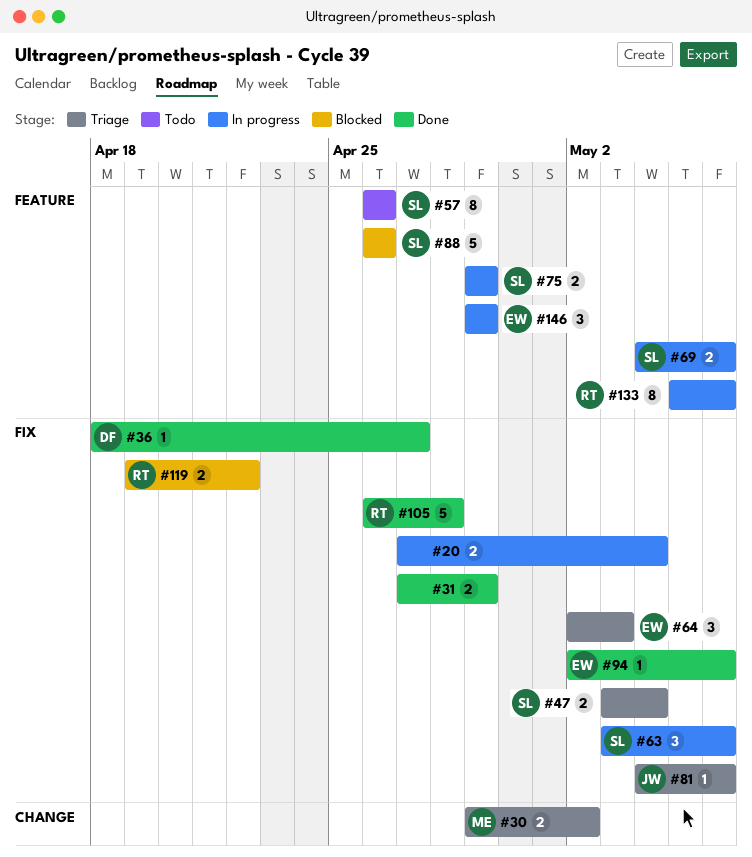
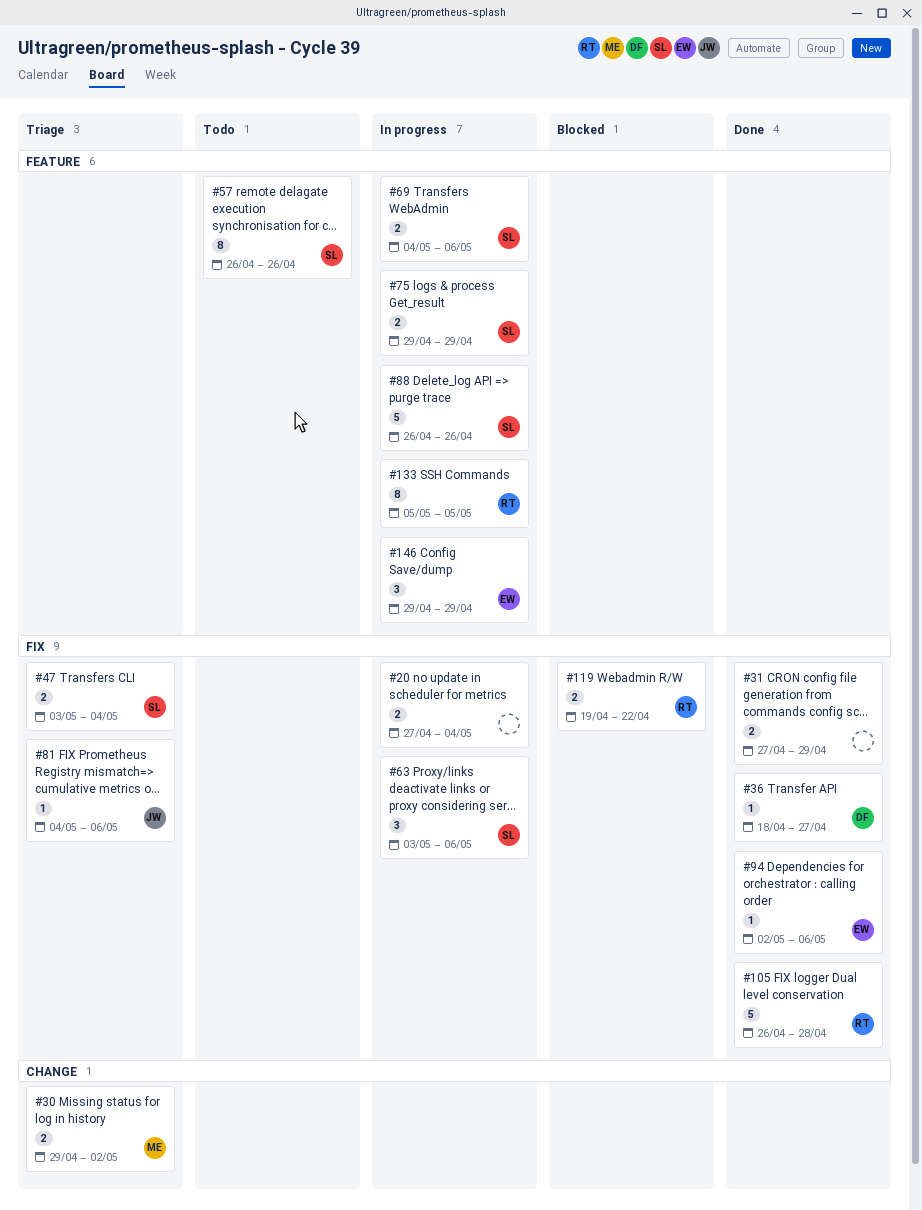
#64: present -> none
#88, status: Blocked -> In progress
#133, due: May 6 -> May 5

